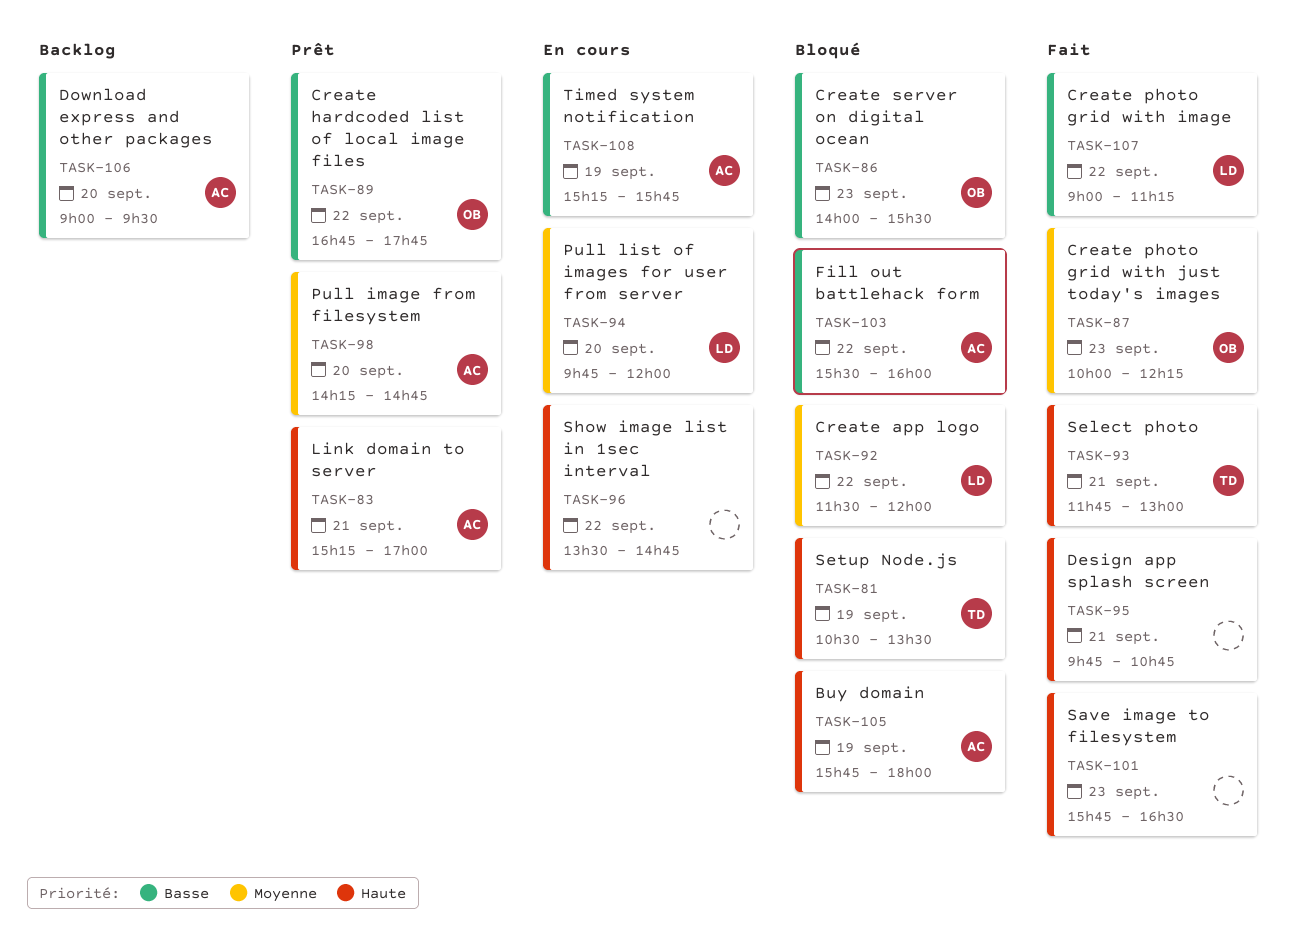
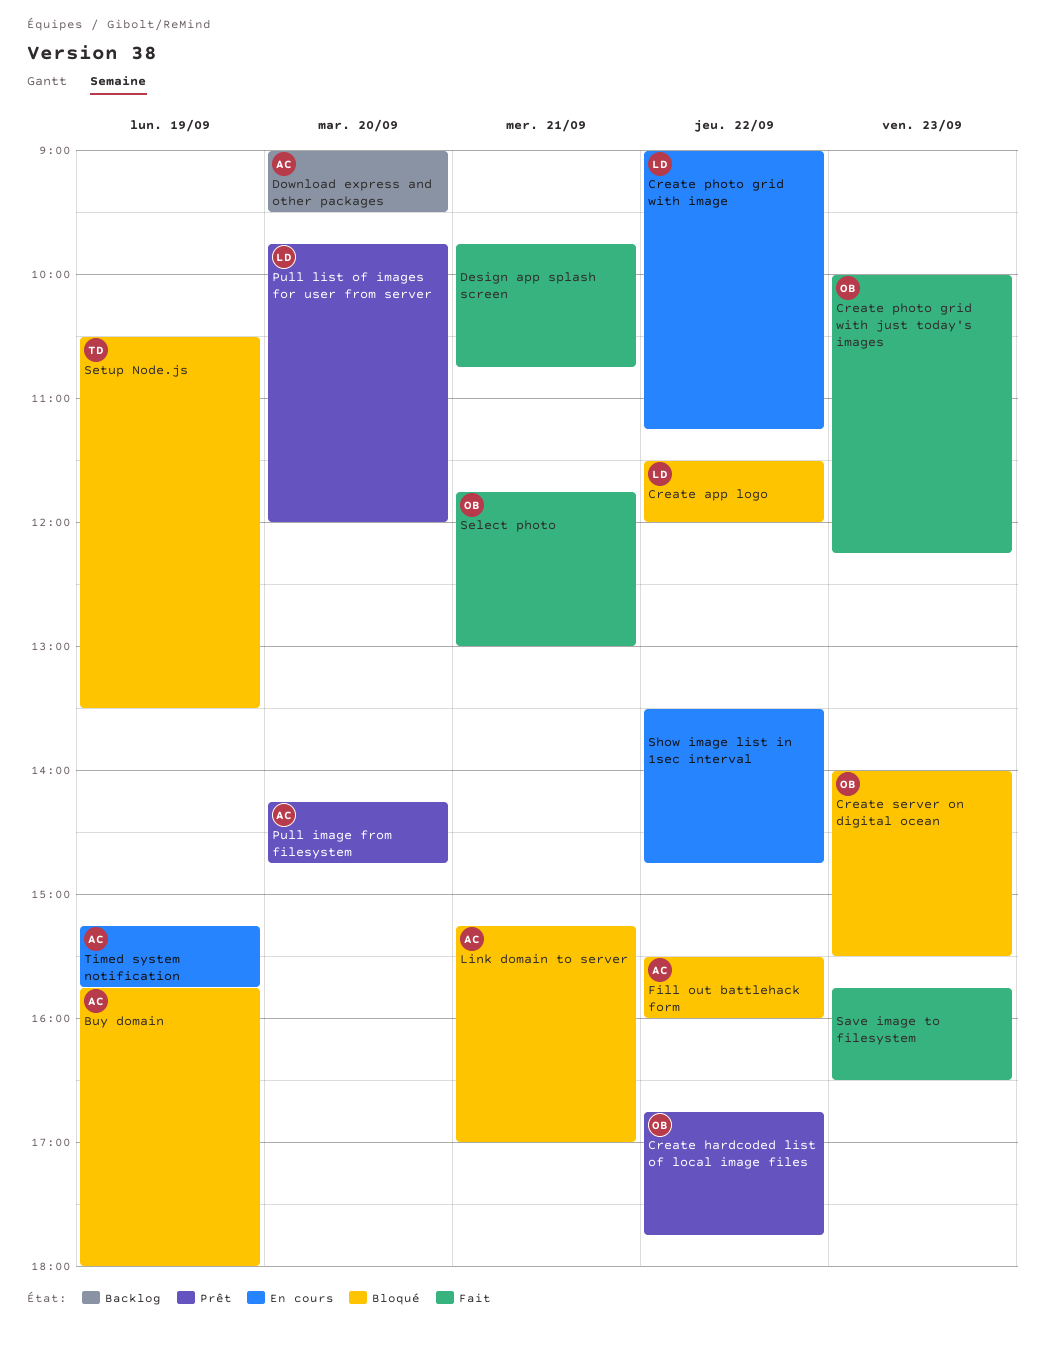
Create photo grid with image, status: Fait -> En cours
Link domain to server, status: Prêt -> Bloqué
Pull list of images for user from server, status: En cours -> Prêt
Select photo, owner: TD -> OB

